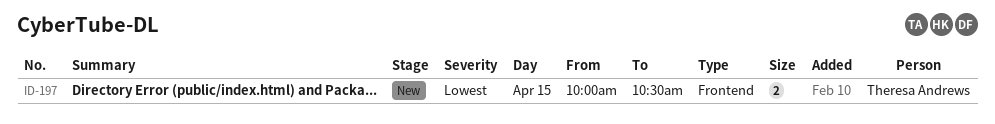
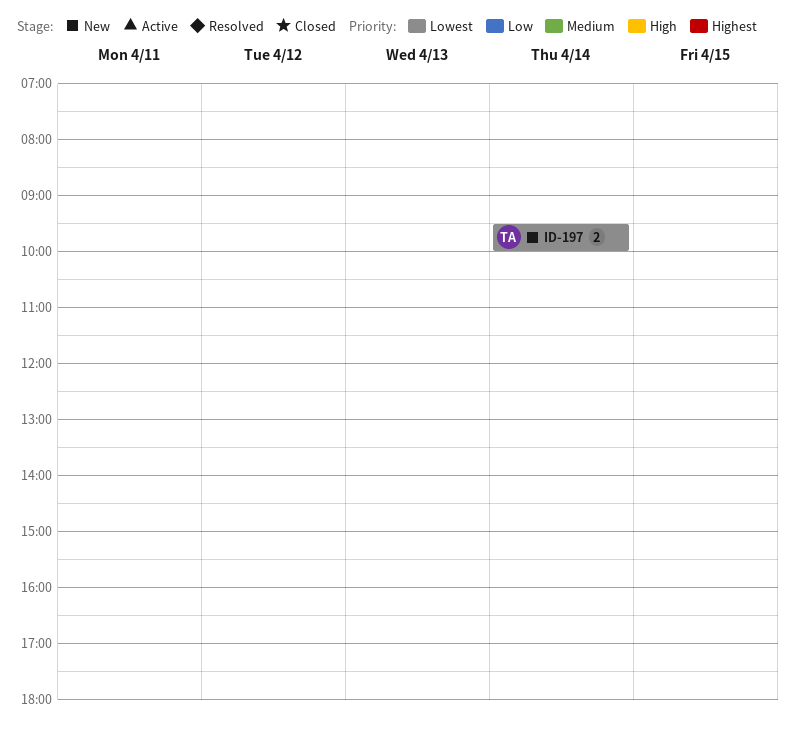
ID-197, day: Apr 15 -> Apr 14
ID-197, begins: 10:00 -> 09:30
ID-197, ends: 10:30 -> 10:00

